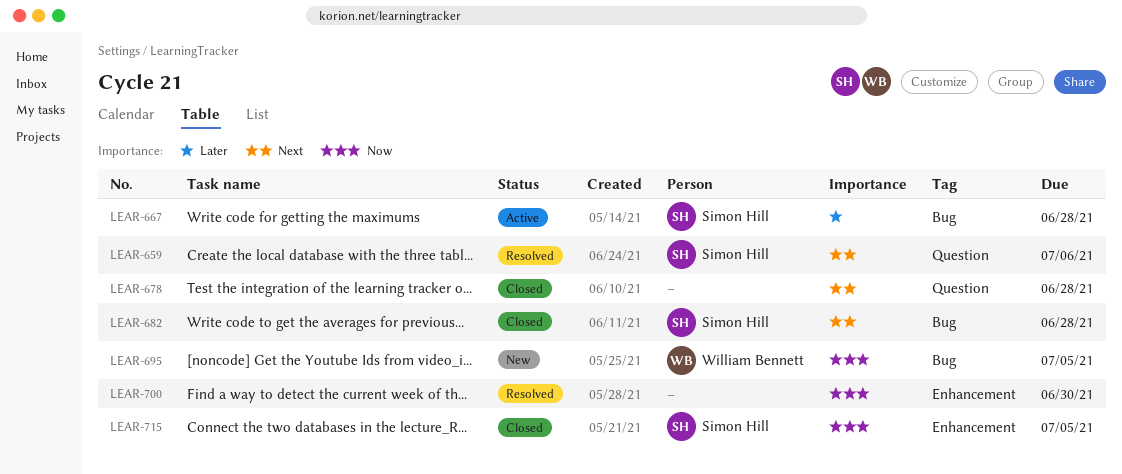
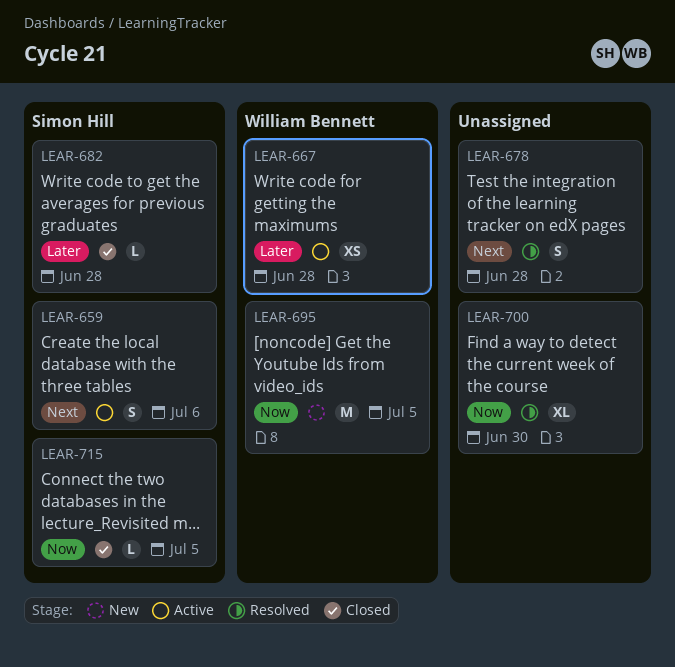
LEAR-659, status: Resolved -> Active
LEAR-667, owner: Simon Hill -> William Bennett
LEAR-678, status: Closed -> Resolved
LEAR-682, priority: Next -> Later

